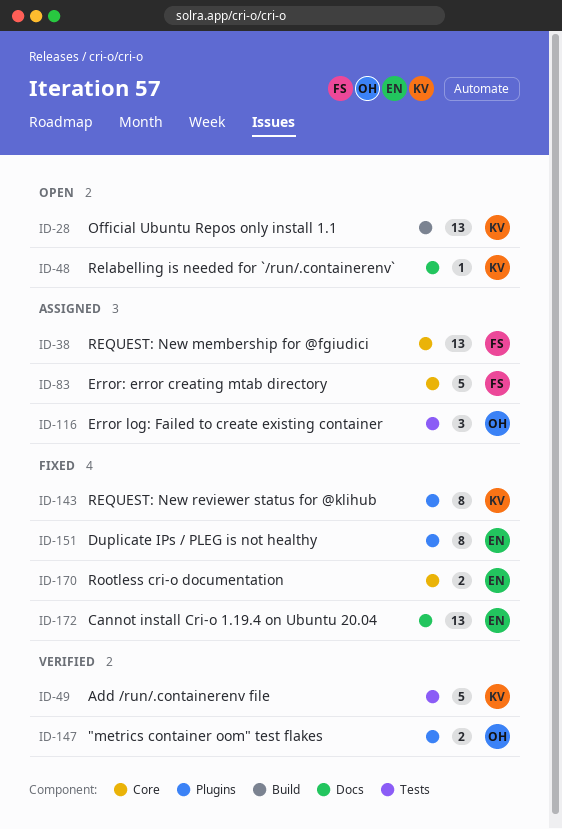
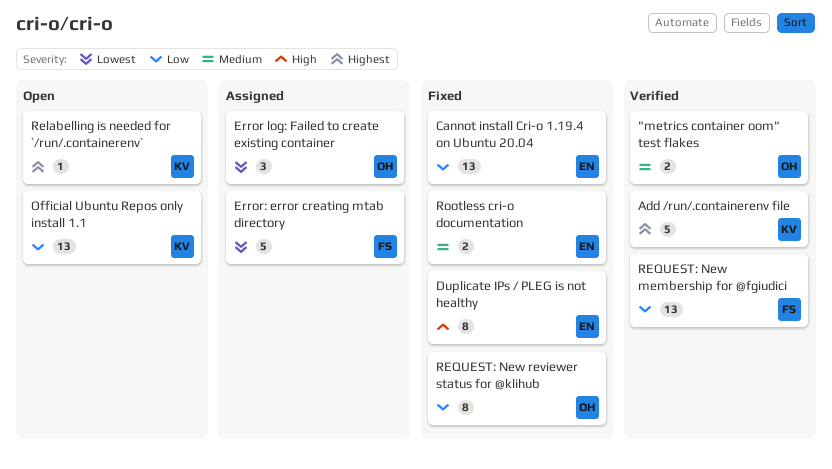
REQUEST: New membership for @fgiudici, status: Assigned -> Verified
REQUEST: New reviewer status for @klihub, owner: KV -> OH

